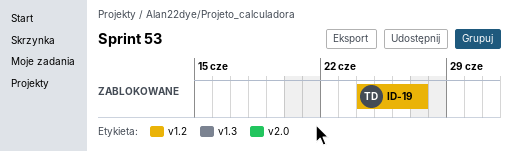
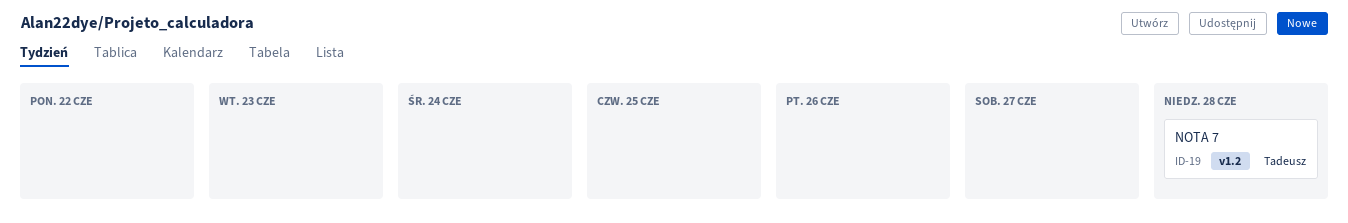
ID-19, due: Jun 27 -> Jun 28

